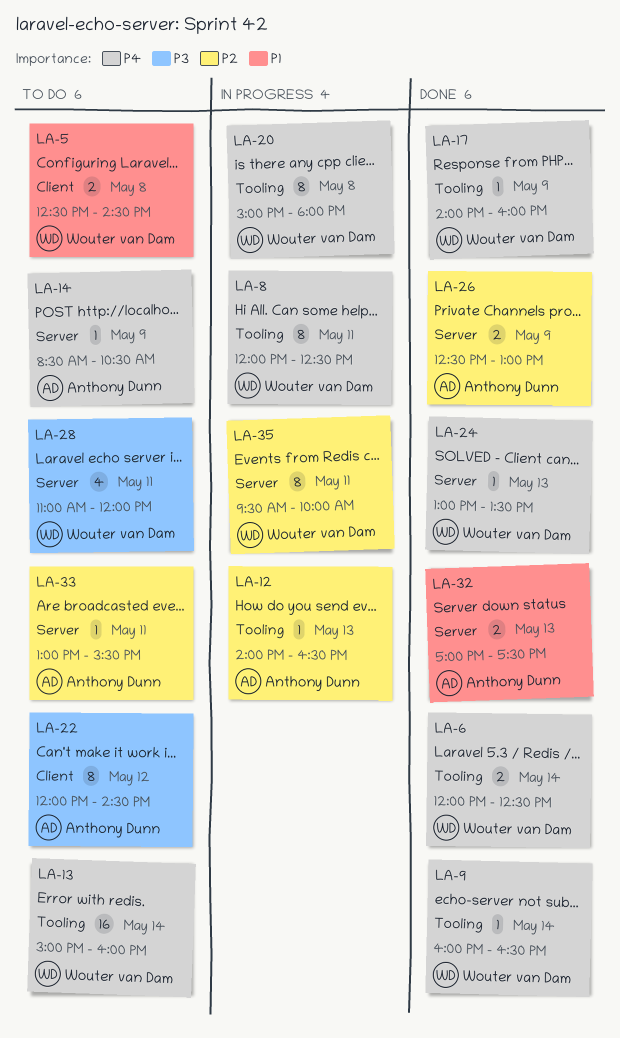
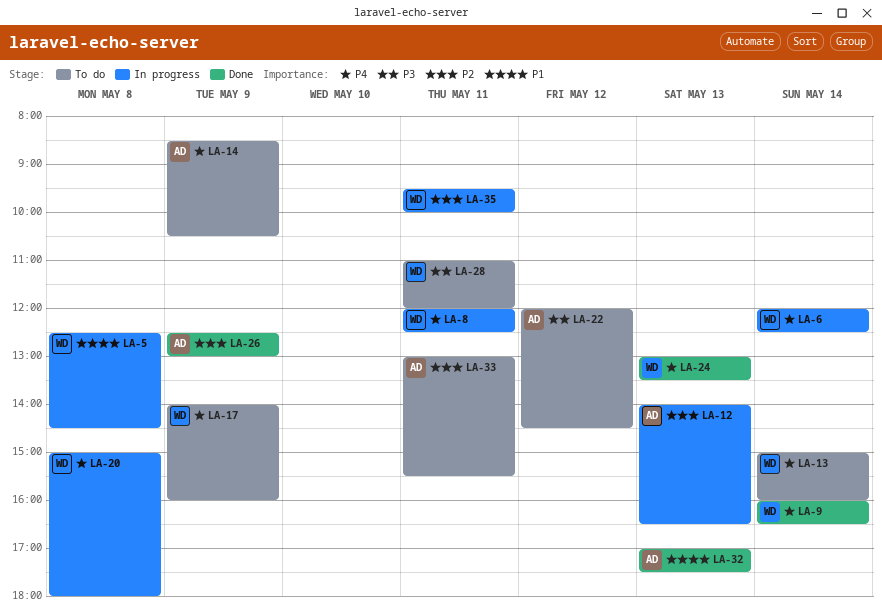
LA-5, status: To do -> In progress
LA-6, status: Done -> In progress
LA-17, status: Done -> To do

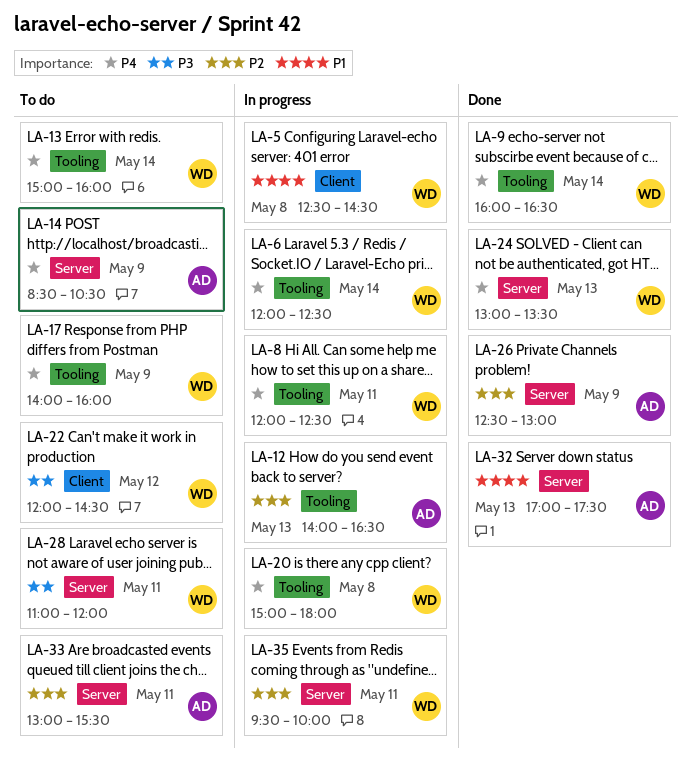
LA-22, owner: AD -> WD

